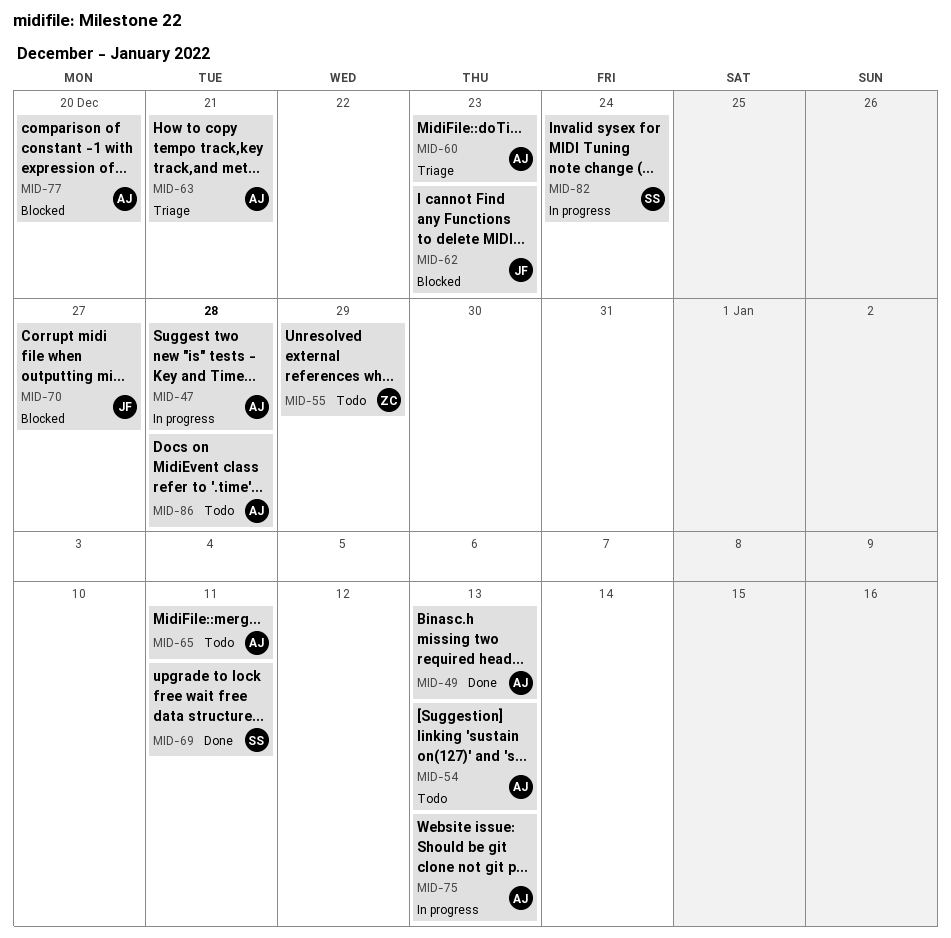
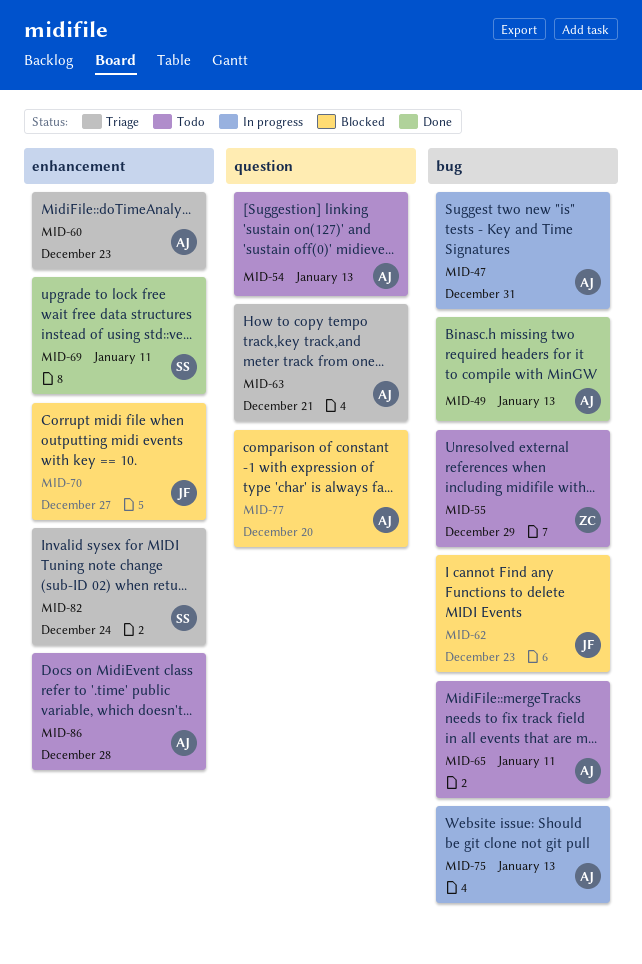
MID-47, due: Dec 28 -> Dec 31
MID-82, status: In progress -> Triage

